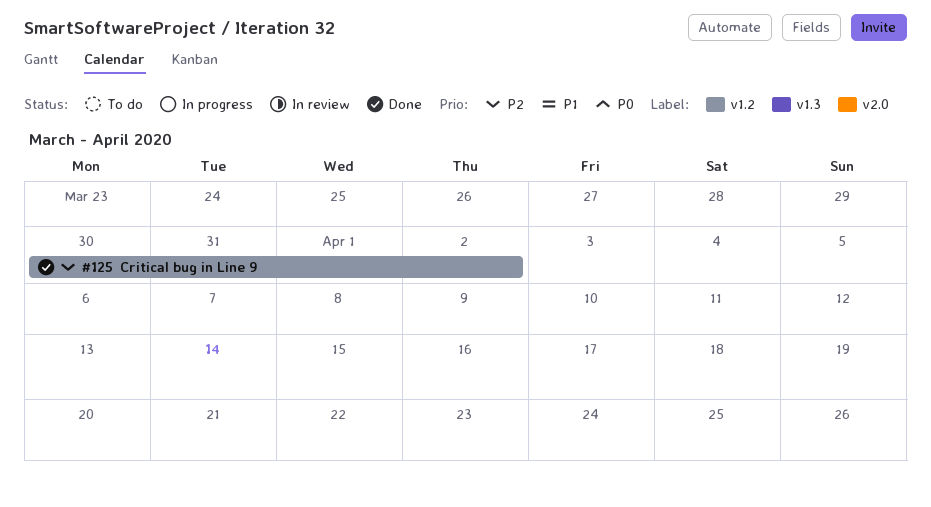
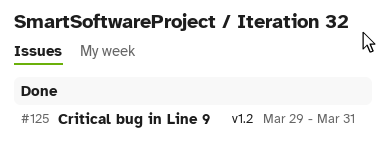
#125, start: Mar 30 -> Mar 29
#125, due: Apr 2 -> Mar 31

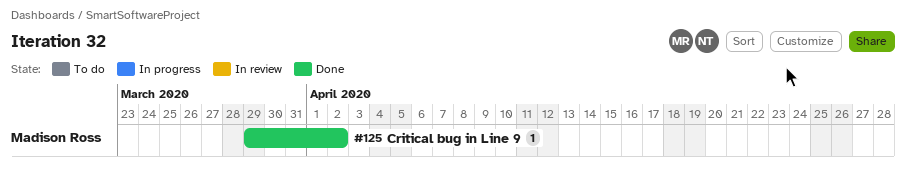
#125, due: Mar 31 -> Apr 2

